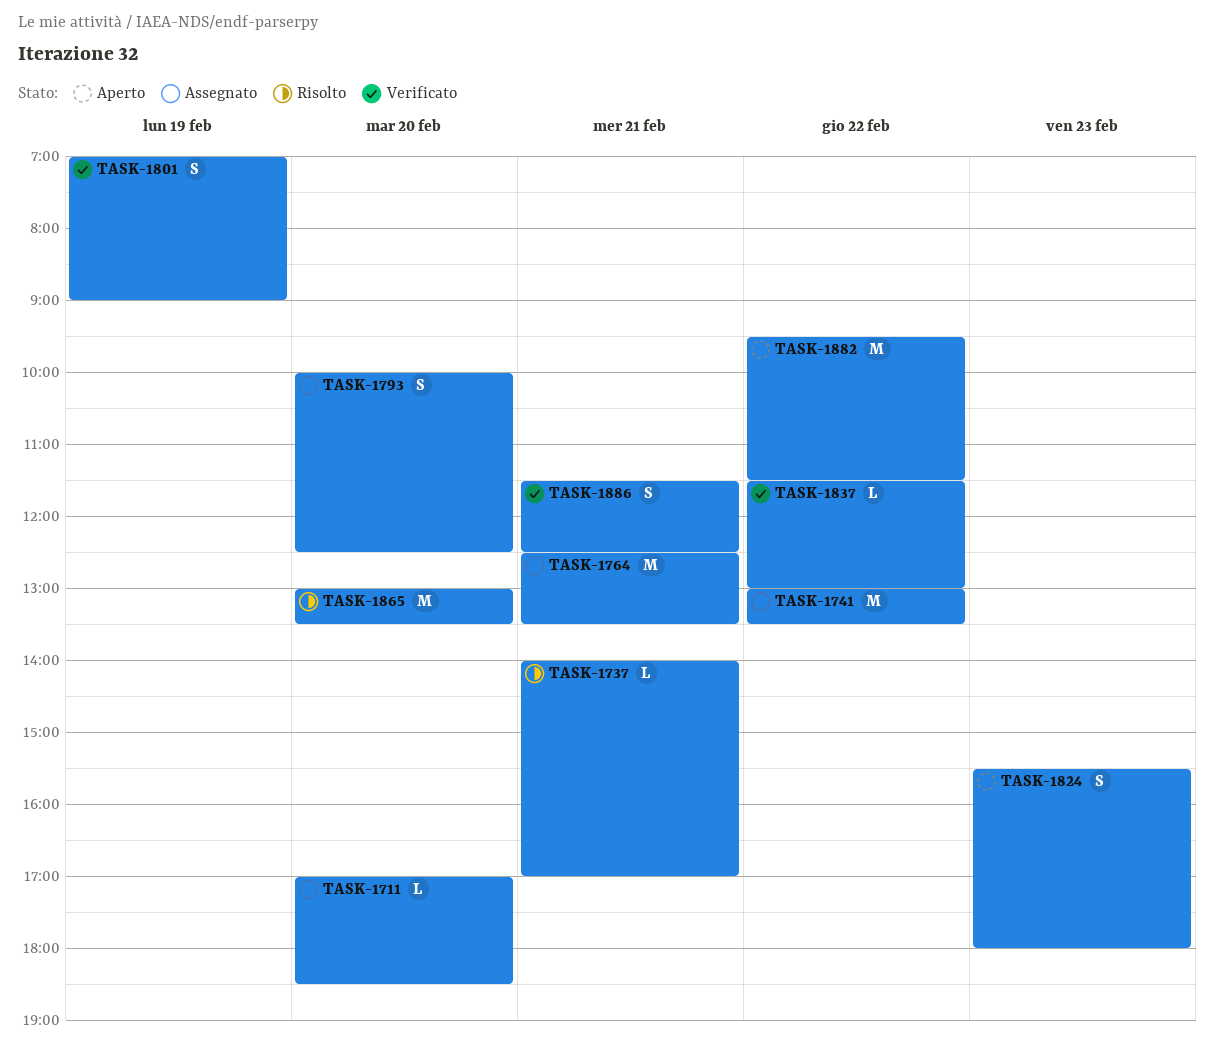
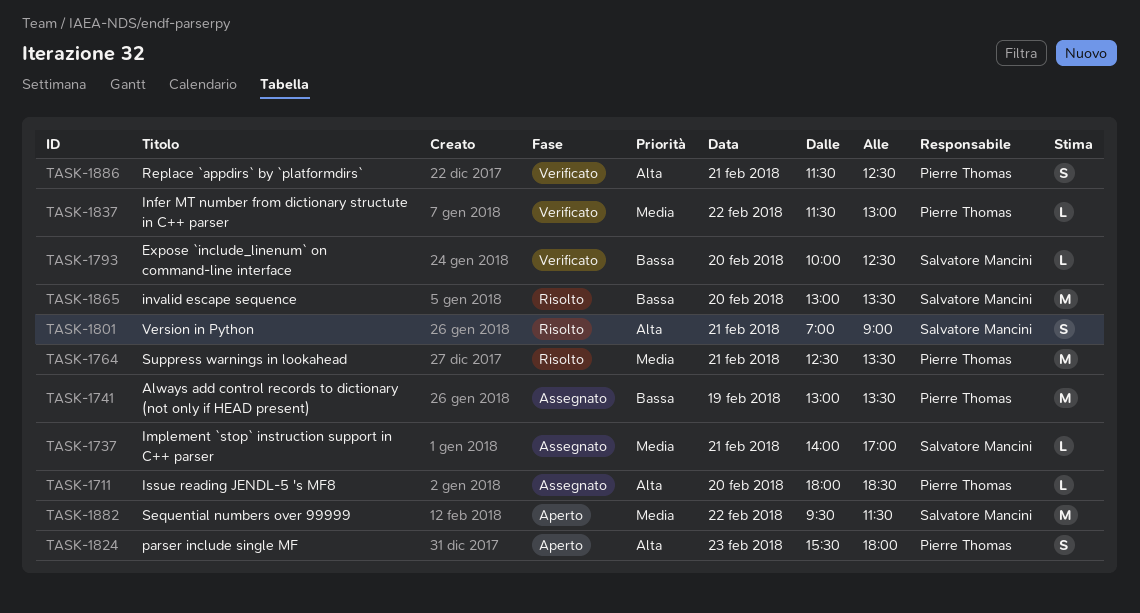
TASK-1711, begins: 17:00 -> 18:00
TASK-1737, status: Risolto -> Assegnato
TASK-1741, day: Feb 22 -> Feb 19
TASK-1764, status: Assegnato -> Risolto
TASK-1793, status: Assegnato -> Verificato
TASK-1793, estimate: S -> L
TASK-1801, status: Verificato -> Risolto
TASK-1801, day: Feb 19 -> Feb 21

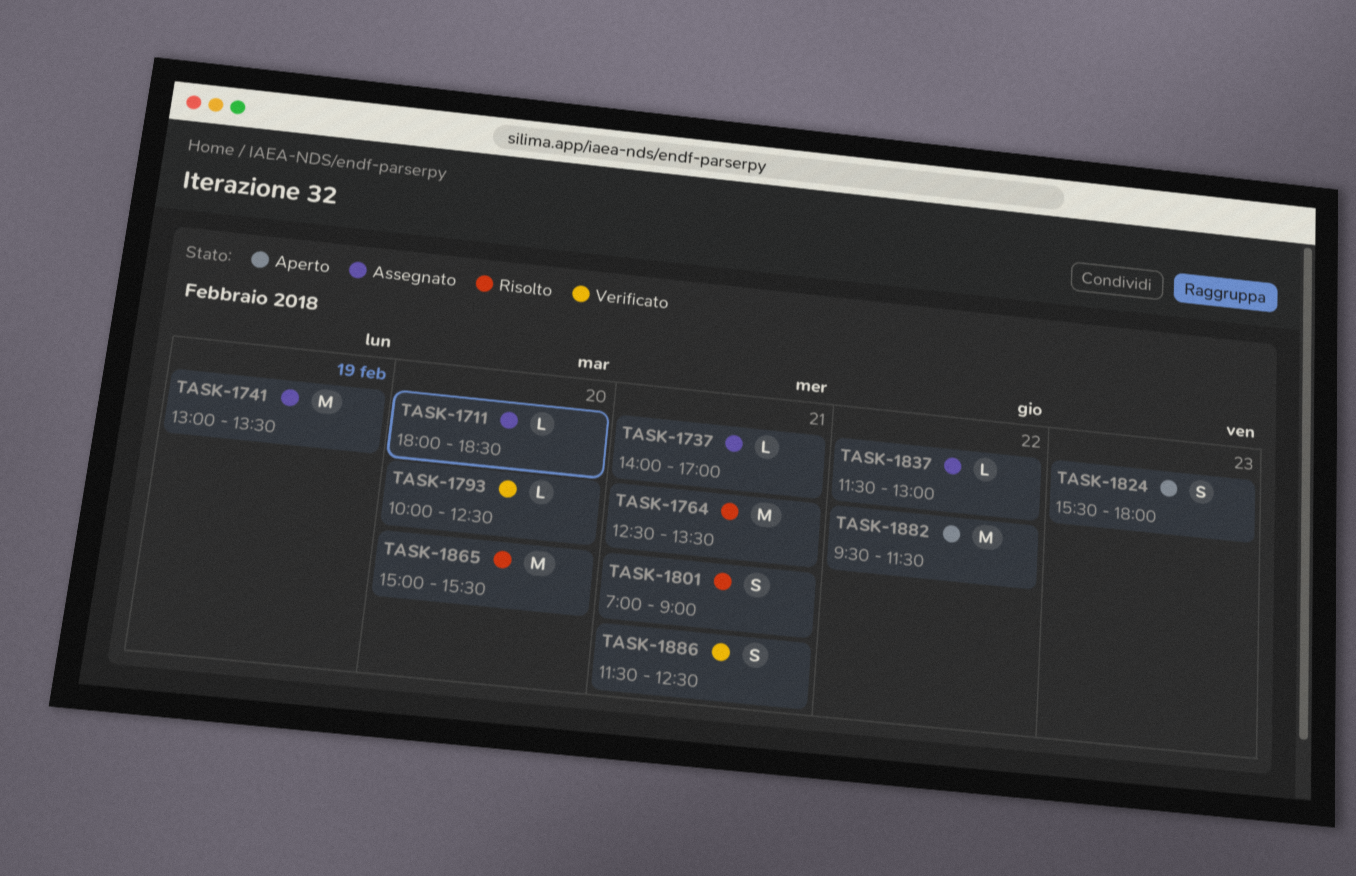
TASK-1837, status: Verificato -> Assegnato
TASK-1865, begins: 13:00 -> 15:00
TASK-1865, ends: 13:30 -> 15:30

